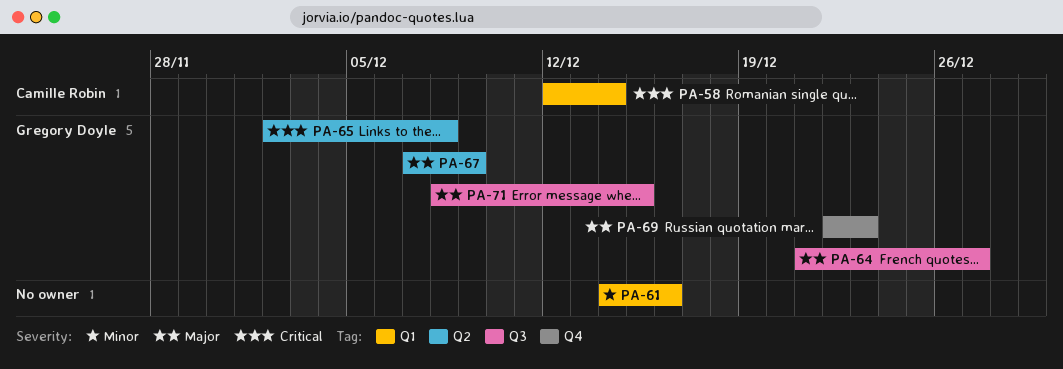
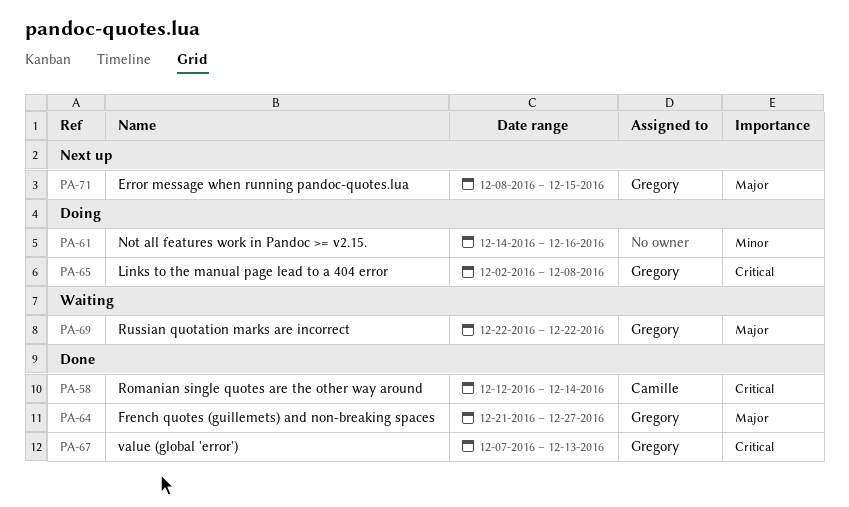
PA-67, priority: Major -> Critical
PA-67, due: Dec 9 -> Dec 13
PA-69, due: Dec 23 -> Dec 22

